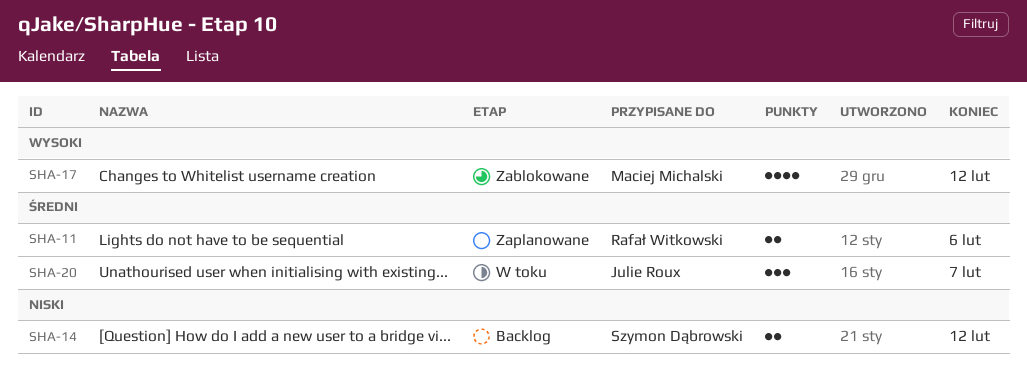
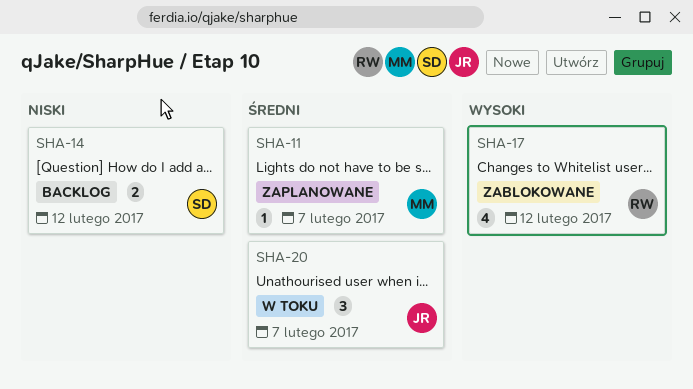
SHA-11, owner: Rafał Witkowski -> Maciej Michalski
SHA-11, estimate: 2 -> 1
SHA-11, due: Feb 6 -> Feb 7
SHA-17, owner: Maciej Michalski -> Rafał Witkowski

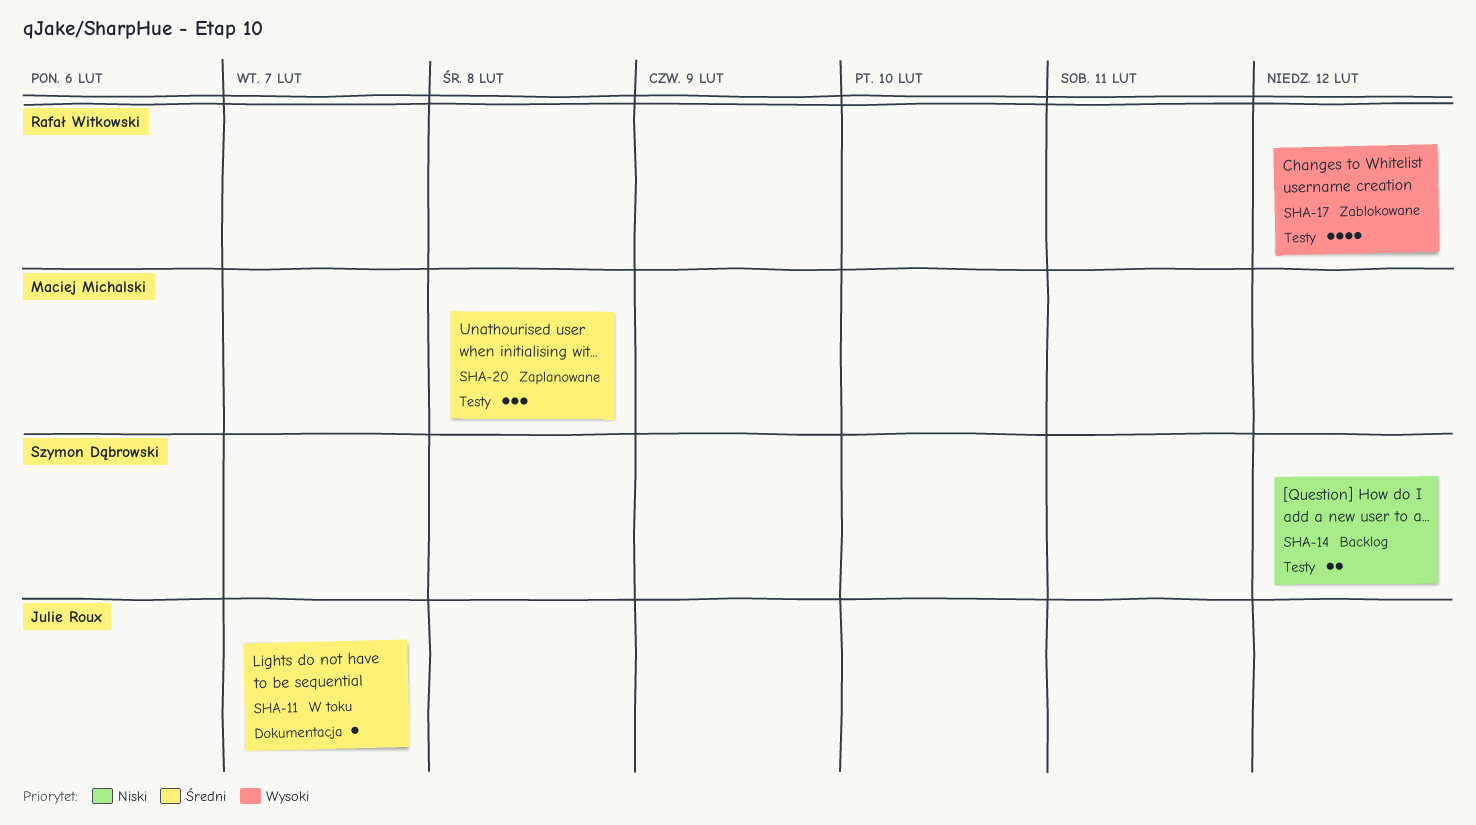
SHA-11, status: Zaplanowane -> W toku
SHA-11, owner: Maciej Michalski -> Julie Roux
SHA-20, status: W toku -> Zaplanowane
SHA-20, owner: Julie Roux -> Maciej Michalski
SHA-20, due: Feb 7 -> Feb 8

